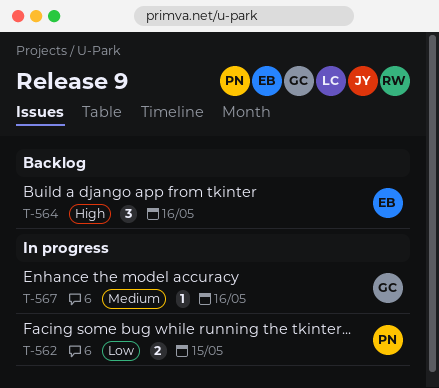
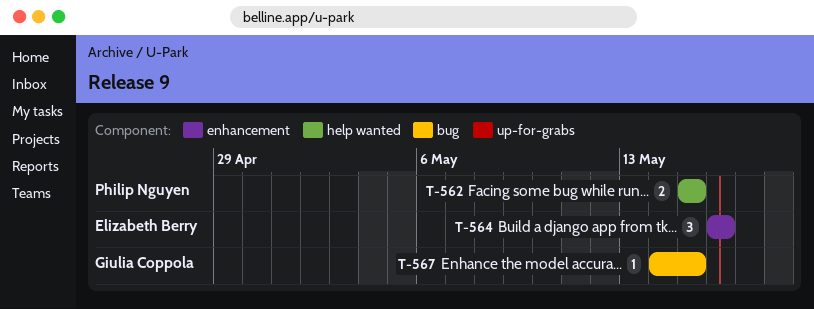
T-567, due: May 16 -> May 15

